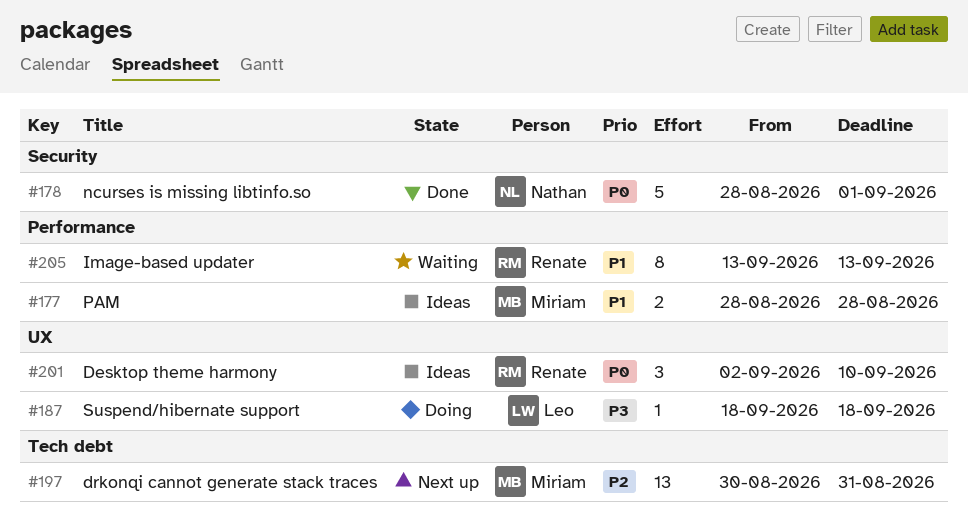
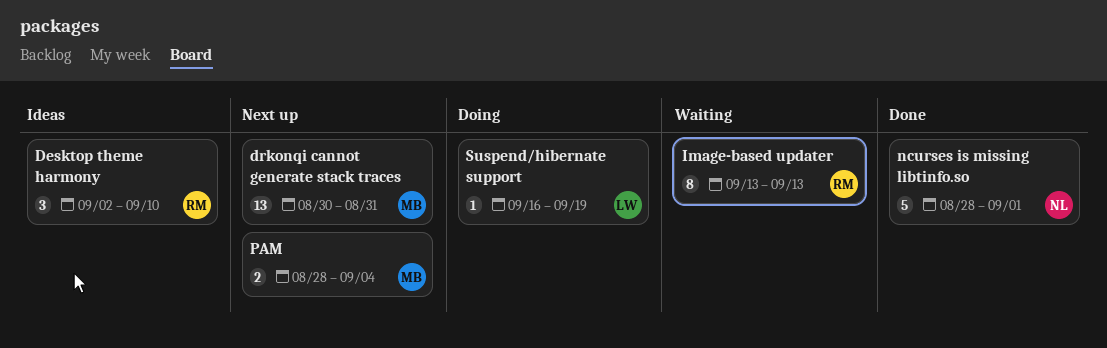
PAM, status: Ideas -> Next up
PAM, due: Aug 28 -> Sep 4
Suspend/hibernate support, start: Sep 18 -> Sep 16
Suspend/hibernate support, due: Sep 18 -> Sep 19

